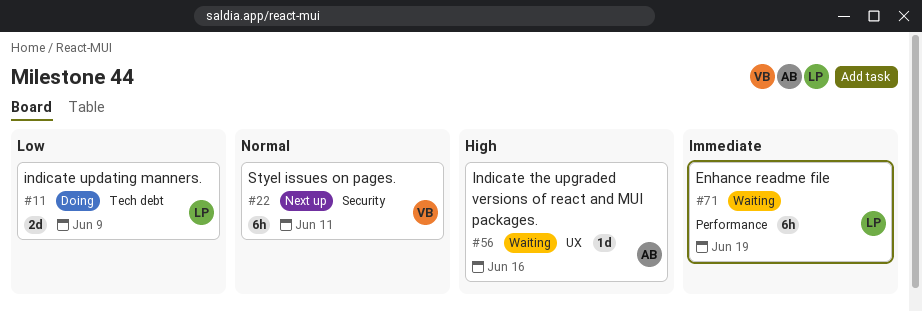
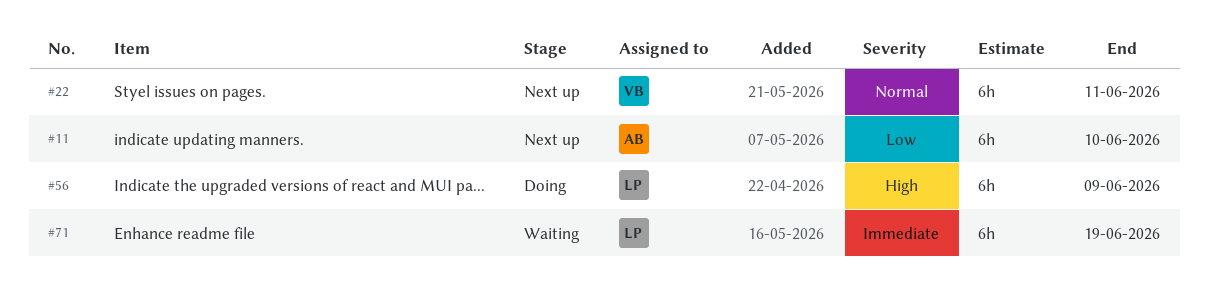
#11, status: Doing -> Next up
#11, owner: LP -> AB
#11, estimate: 2d -> 6h
#11, due: Jun 9 -> Jun 10
#56, status: Waiting -> Doing
#56, owner: AB -> LP
#56, estimate: 1d -> 6h
#56, due: Jun 16 -> Jun 9

